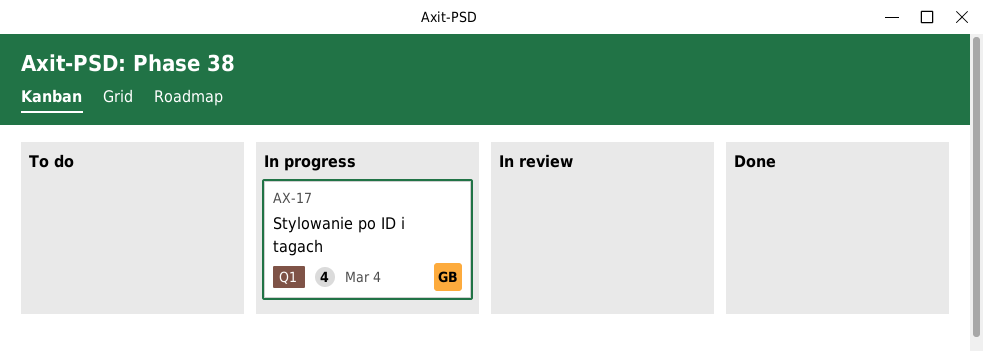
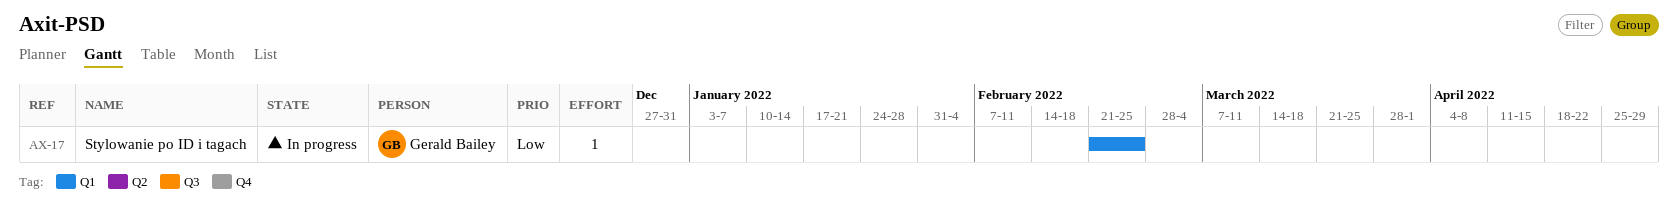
AX-17, estimate: 4 -> 1
AX-17, due: Mar 4 -> Feb 25

